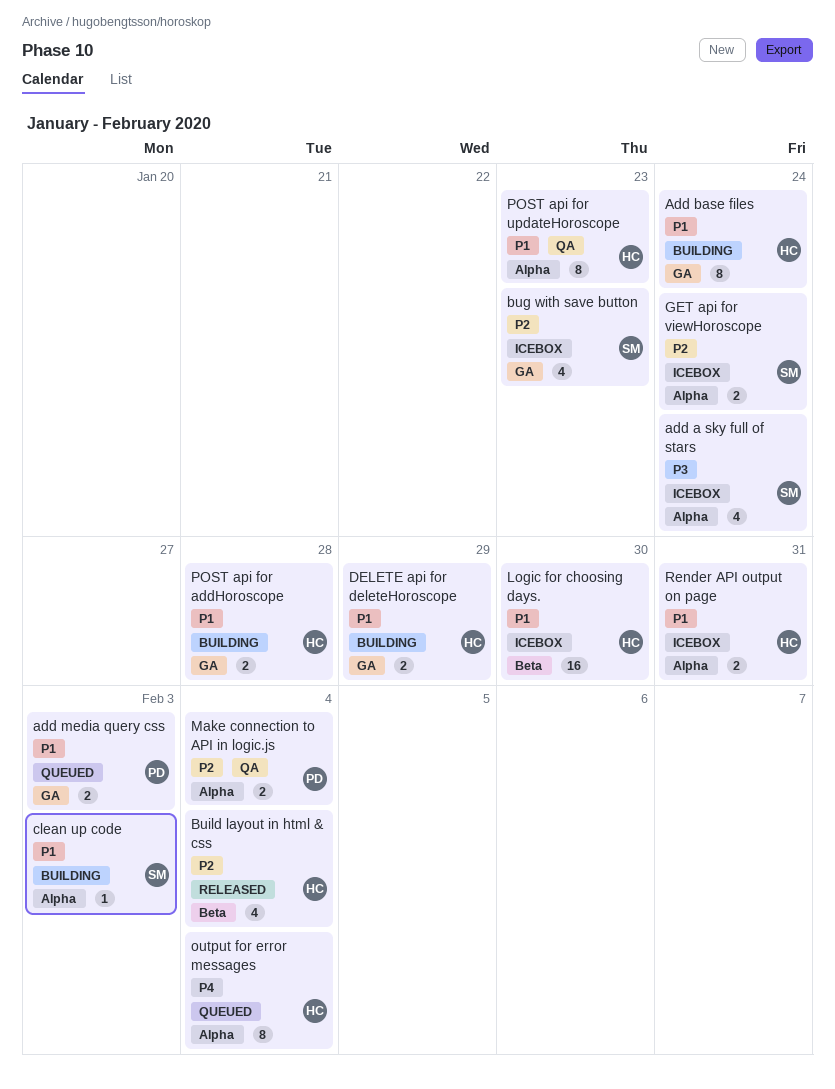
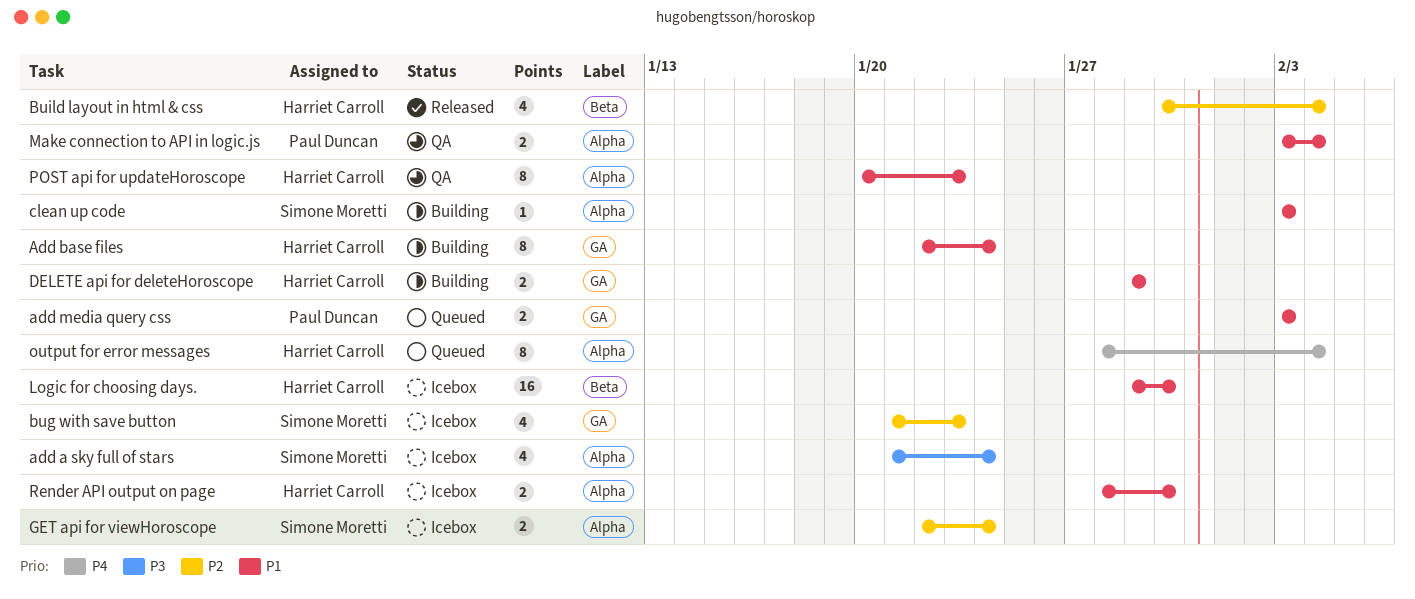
Make connection to API in logic.js, priority: P2 -> P1
POST api for addHoroscope: present -> none
Render API output on page, due: Jan 31 -> Jan 30

